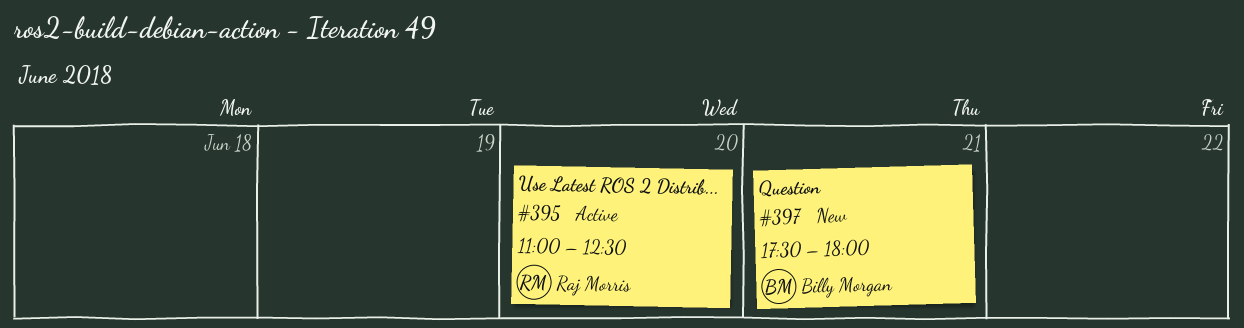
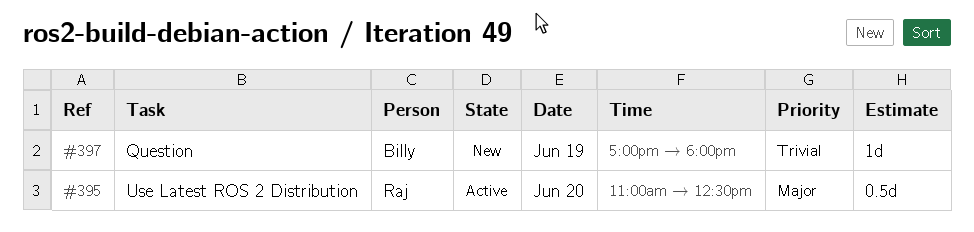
#397, day: Jun 21 -> Jun 19
#397, begins: 17:30 -> 17:00

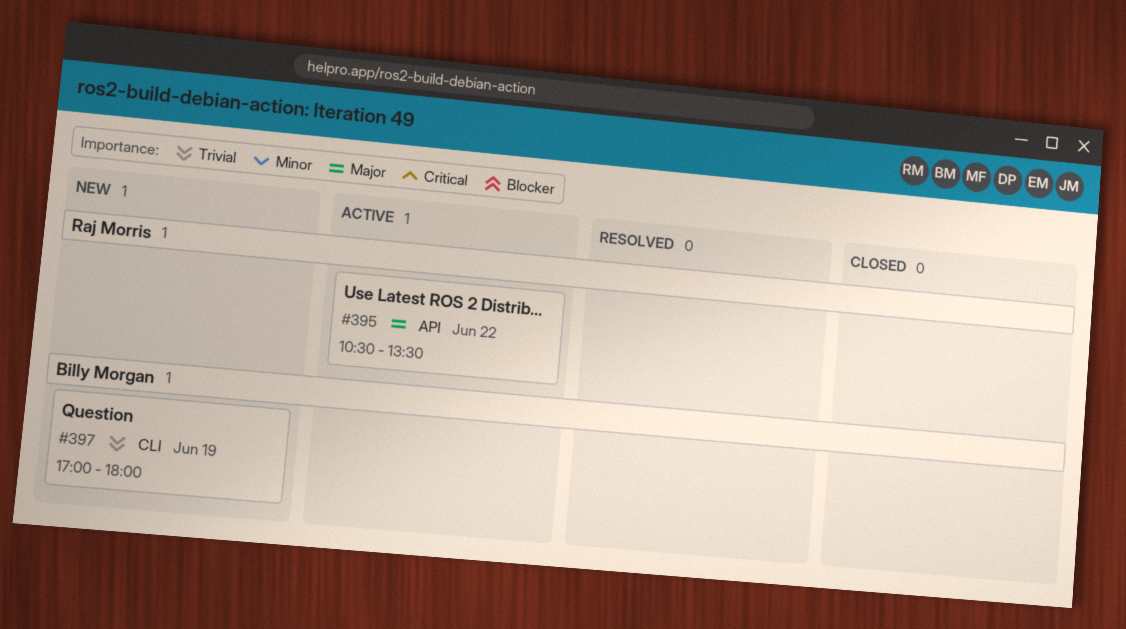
#395, day: Jun 20 -> Jun 22
#395, begins: 11:00 -> 10:30
#395, ends: 12:30 -> 13:30

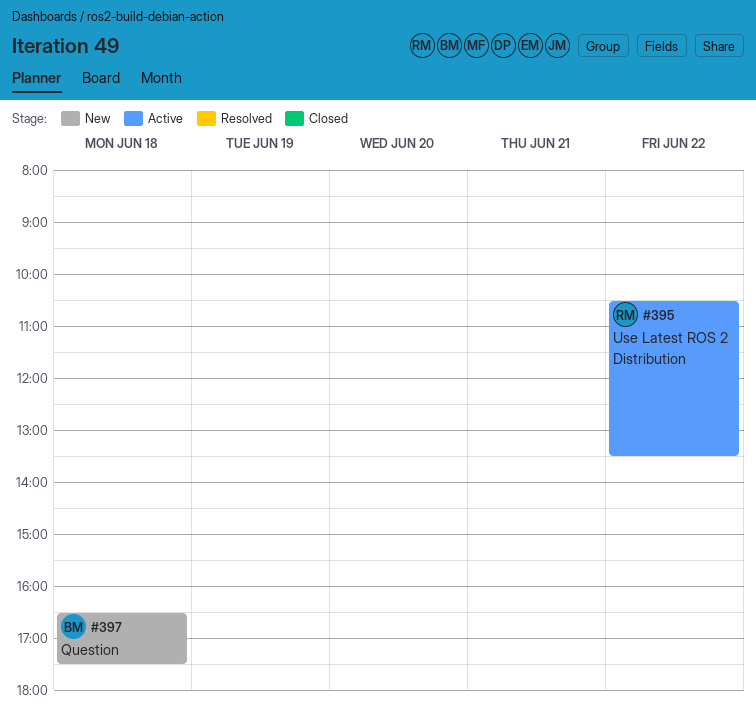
#397, day: Jun 19 -> Jun 18
#397, begins: 17:00 -> 16:30
#397, ends: 18:00 -> 17:30

